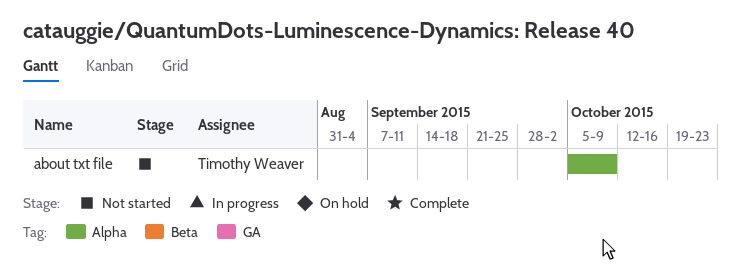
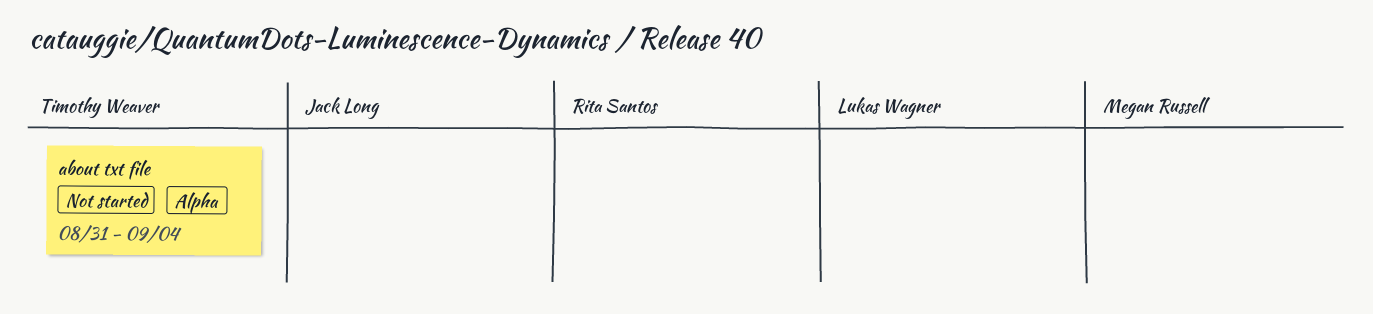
about txt file, start: Oct 5 -> Aug 31
about txt file, due: Oct 9 -> Sep 4

